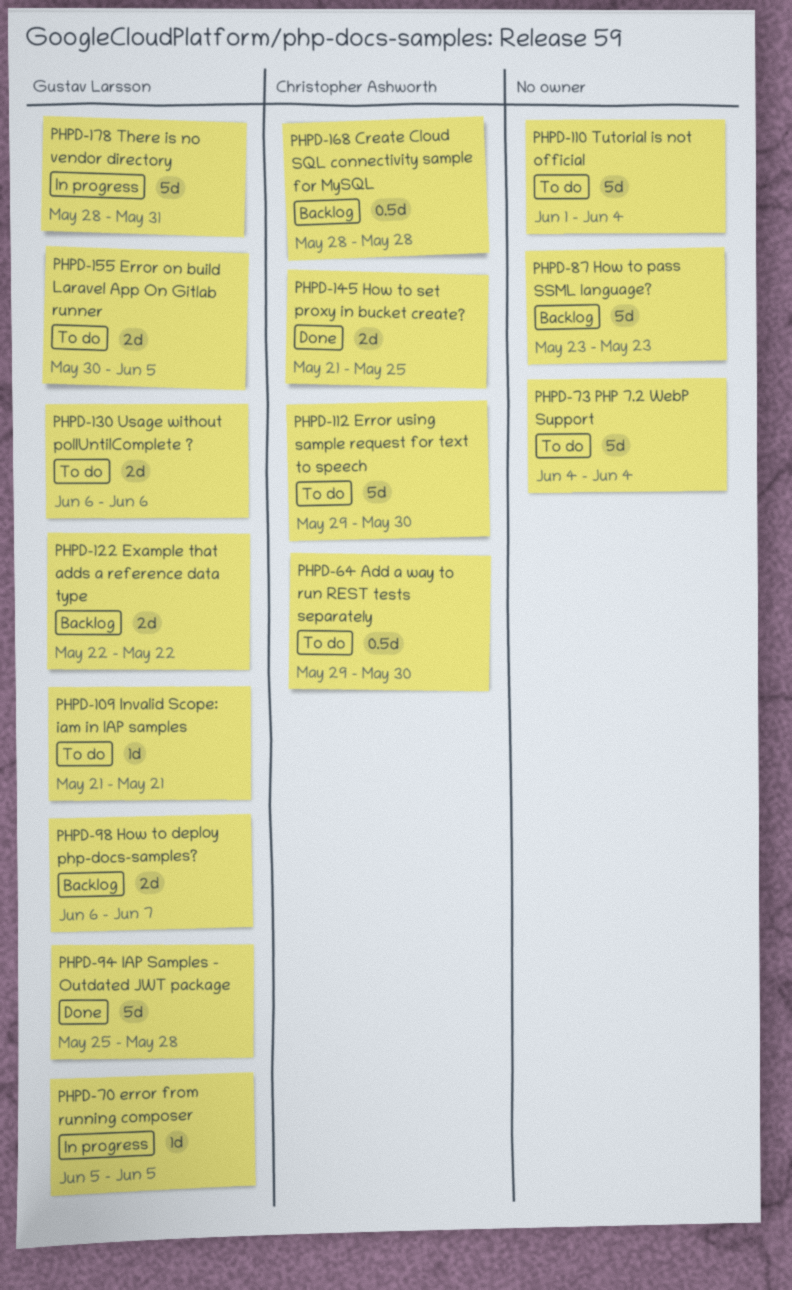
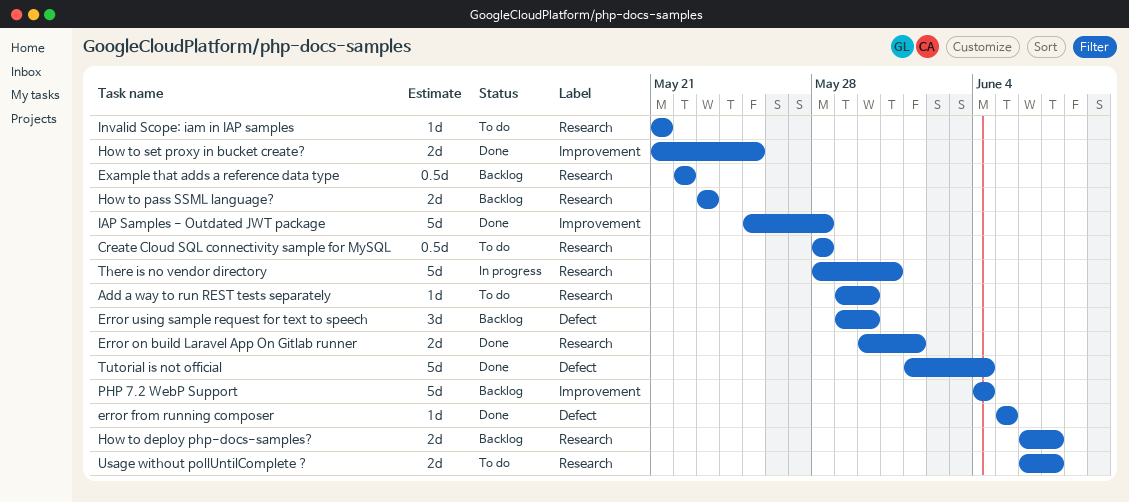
Add a way to run REST tests separately, estimate: 0.5d -> 1d
Create Cloud SQL connectivity sample for MySQL, status: Backlog -> To do
error from running composer, status: In progress -> Done
Error on build Laravel App On Gitlab runner, status: To do -> Done
Error on build Laravel App On Gitlab runner, due: Jun 5 -> Jun 1
Error using sample request for text to speech, status: To do -> Backlog
Error using sample request for text to speech, estimate: 5d -> 3d
Example that adds a reference data type, estimate: 2d -> 0.5d
How to pass SSML language?, estimate: 5d -> 2d
PHP 7.2 WebP Support, status: To do -> Backlog
Tutorial is not official, status: To do -> Done
Usage without pollUntilComplete ?, due: Jun 6 -> Jun 7

